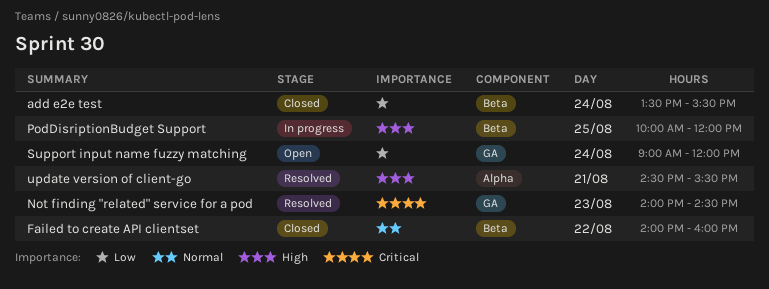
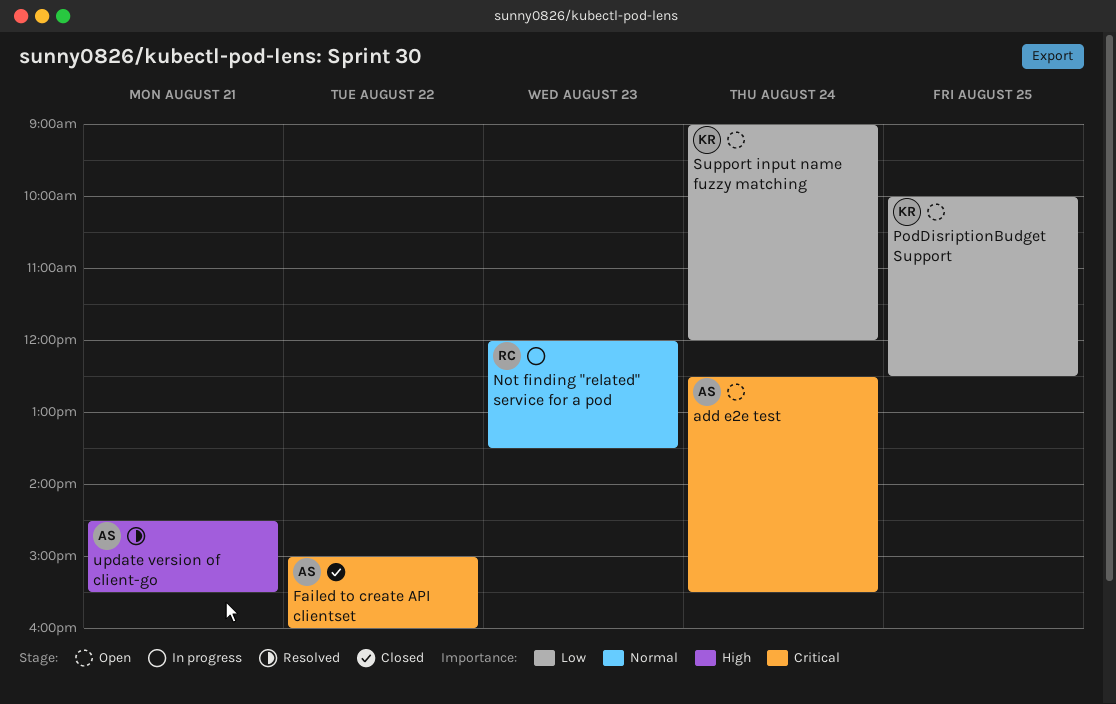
add e2e test, status: Closed -> Open
add e2e test, priority: Low -> Critical
add e2e test, begins: 13:30 -> 12:30
Failed to create API clientset, priority: Normal -> Critical
Failed to create API clientset, begins: 14:00 -> 15:00
Not finding "related" service for a pod, status: Resolved -> In progress
Not finding "related" service for a pod, priority: Critical -> Normal
Not finding "related" service for a pod, begins: 14:00 -> 12:00
Not finding "related" service for a pod, ends: 14:30 -> 13:30
PodDisriptionBudget Support, status: In progress -> Open
PodDisriptionBudget Support, priority: High -> Low
PodDisriptionBudget Support, ends: 12:00 -> 12:30

